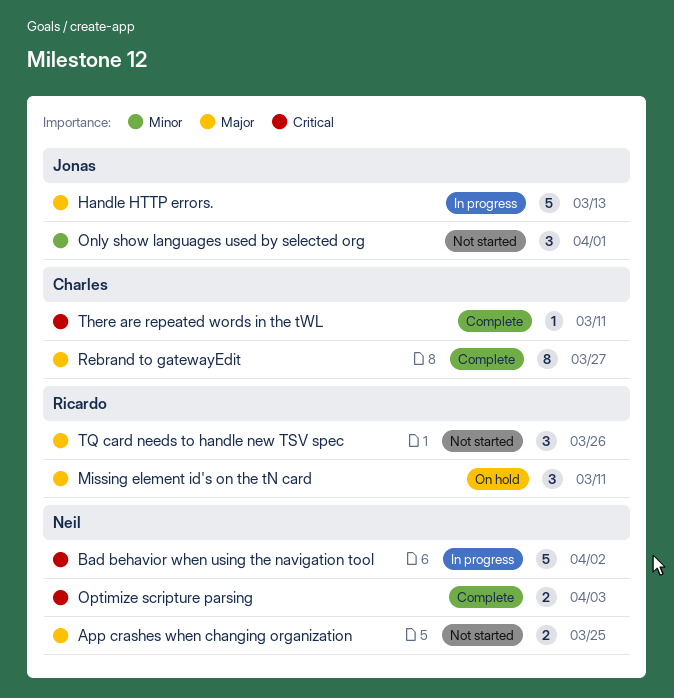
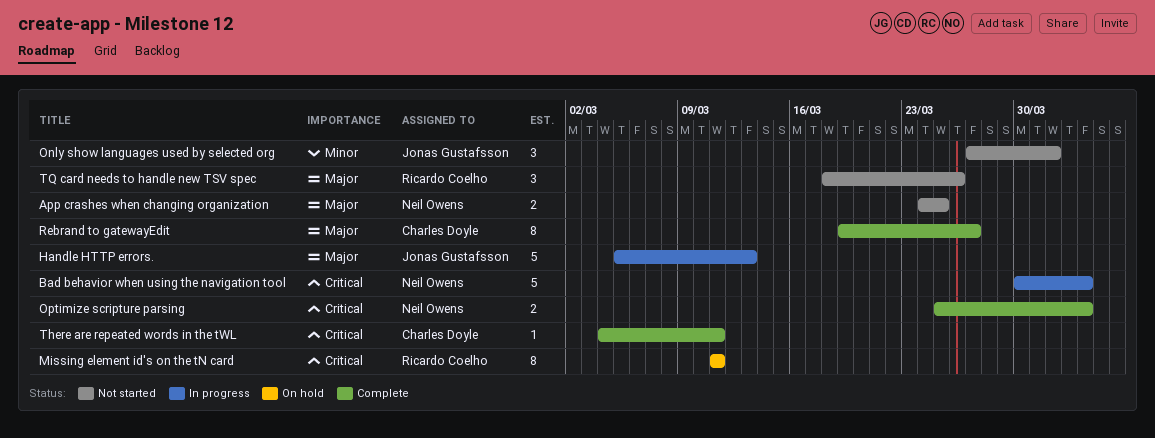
Bad behavior when using the navigation tool, due: Apr 2 -> Apr 3
Missing element id's on the tN card, priority: Major -> Critical
Missing element id's on the tN card, estimate: 3 -> 8

